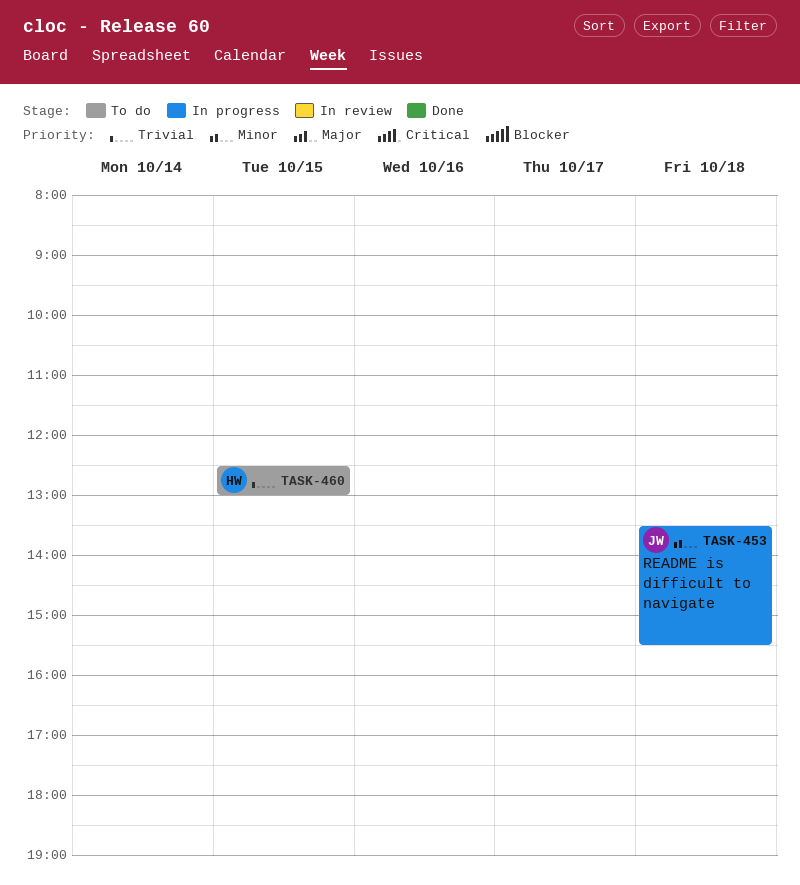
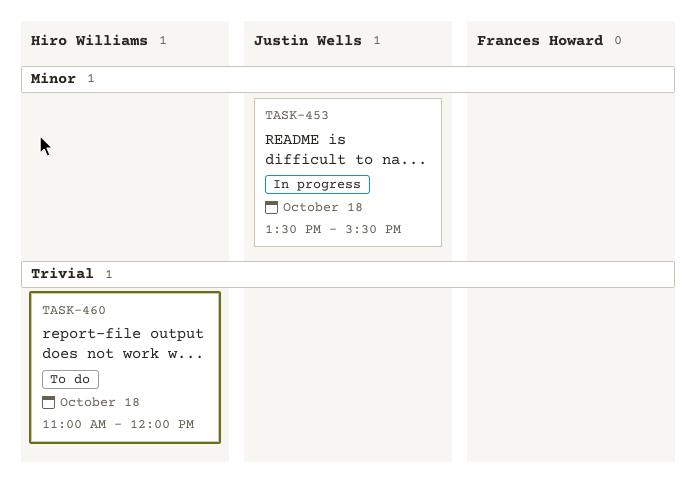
TASK-460, day: Oct 15 -> Oct 18
TASK-460, begins: 12:30 -> 11:00
TASK-460, ends: 13:00 -> 12:00

